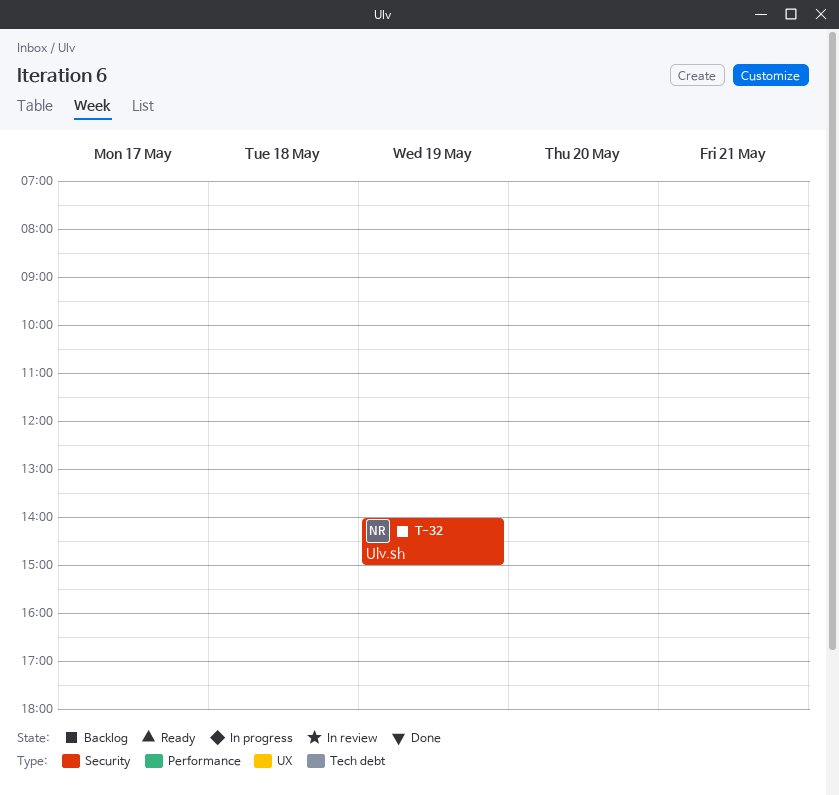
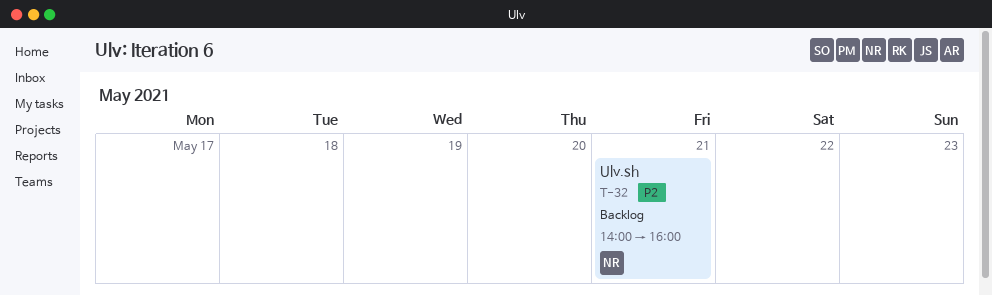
T-32, day: May 19 -> May 21
T-32, ends: 15:00 -> 16:00

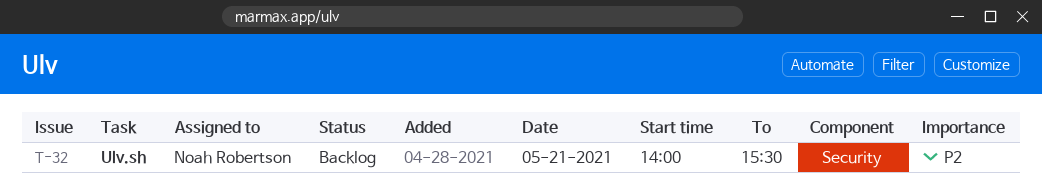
T-32, ends: 16:00 -> 15:30

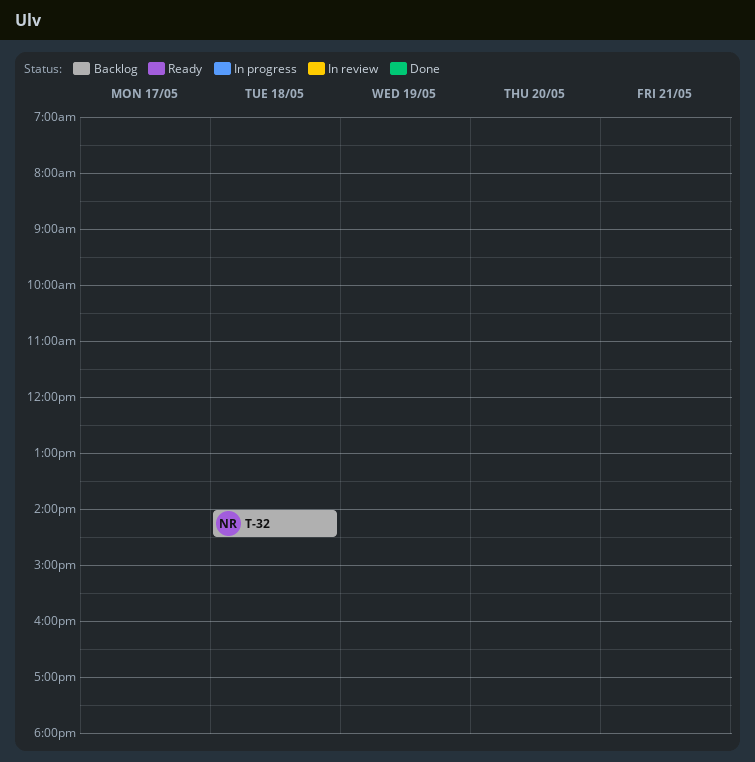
T-32, day: May 21 -> May 18
T-32, ends: 15:30 -> 14:30

